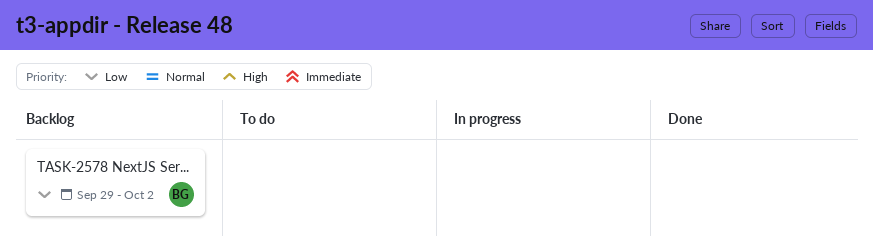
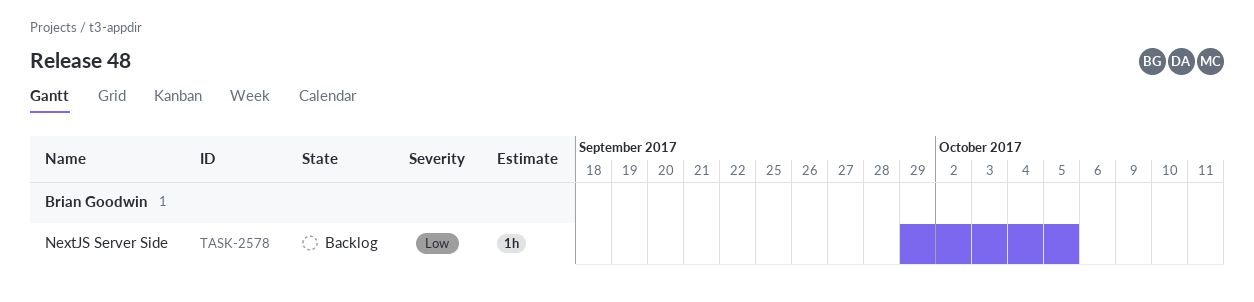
TASK-2578, due: Oct 2 -> Oct 5

